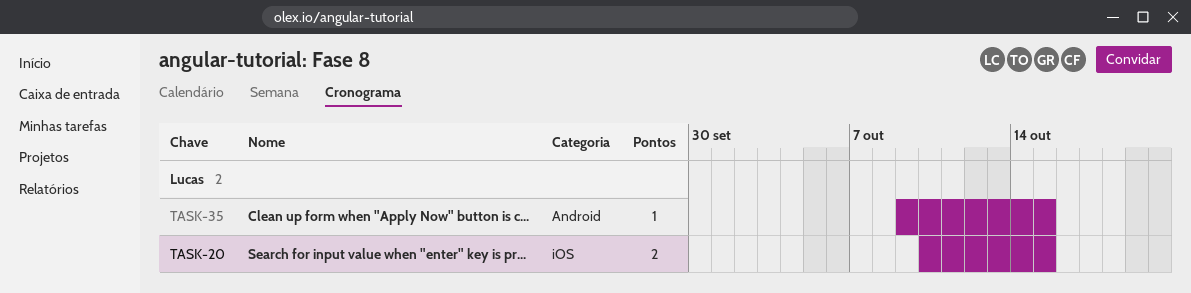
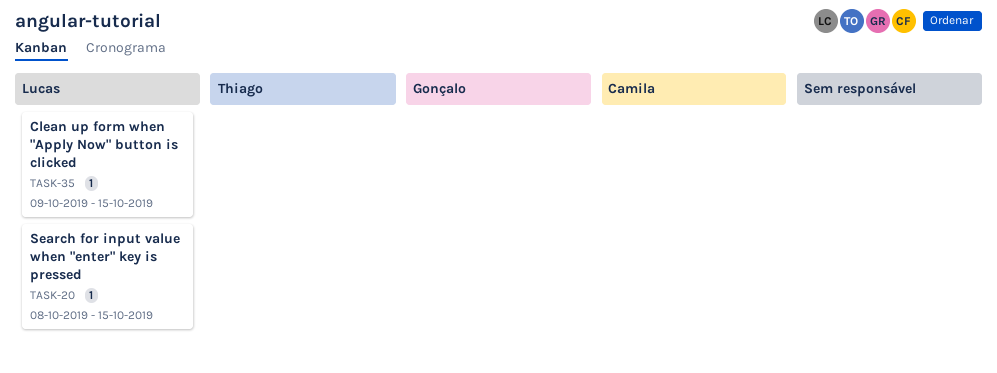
TASK-20, estimate: 2 -> 1
TASK-20, start: Oct 10 -> Oct 8

